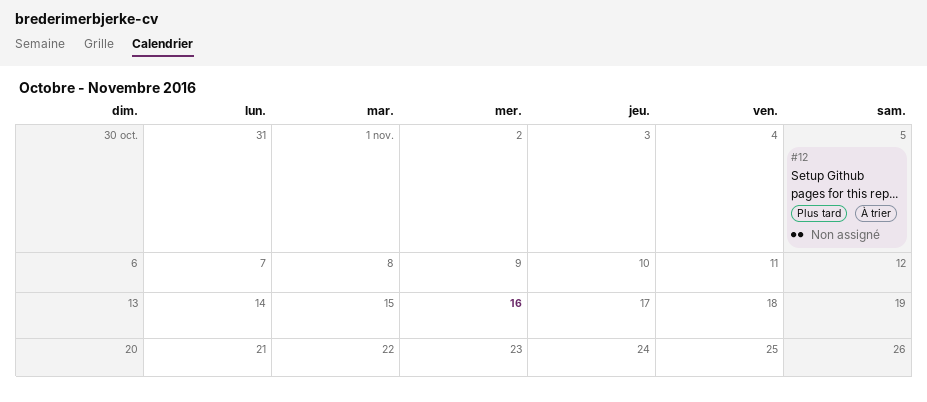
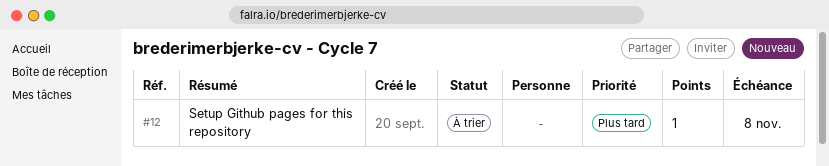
#12, estimate: 2 -> 1
#12, due: Nov 5 -> Nov 8

